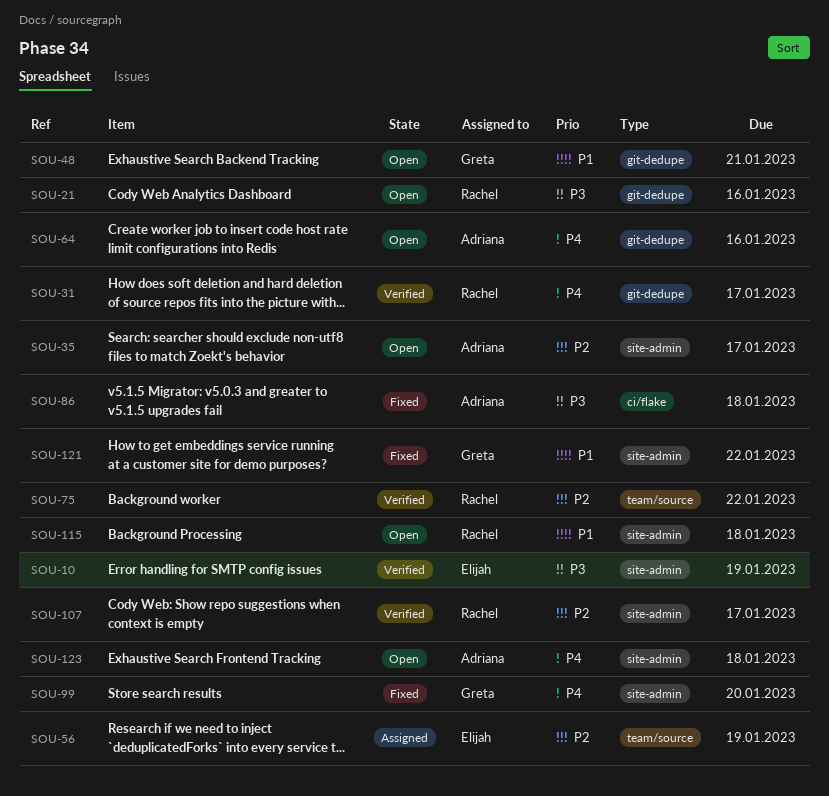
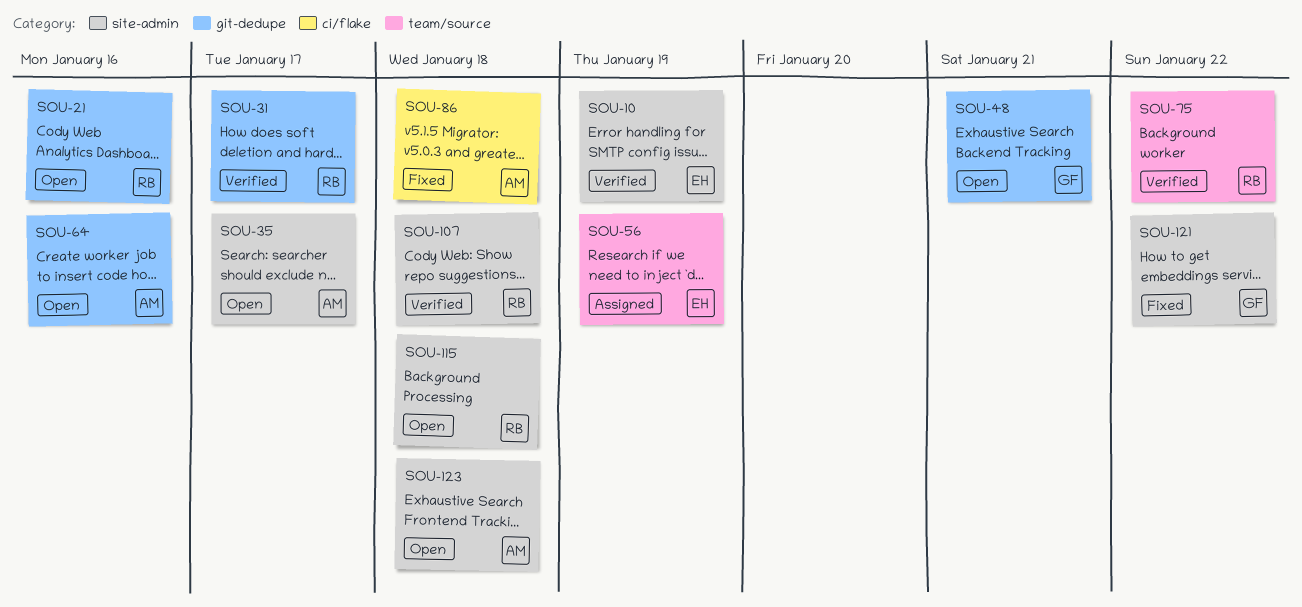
SOU-99: present -> none
SOU-107, due: Jan 17 -> Jan 18

